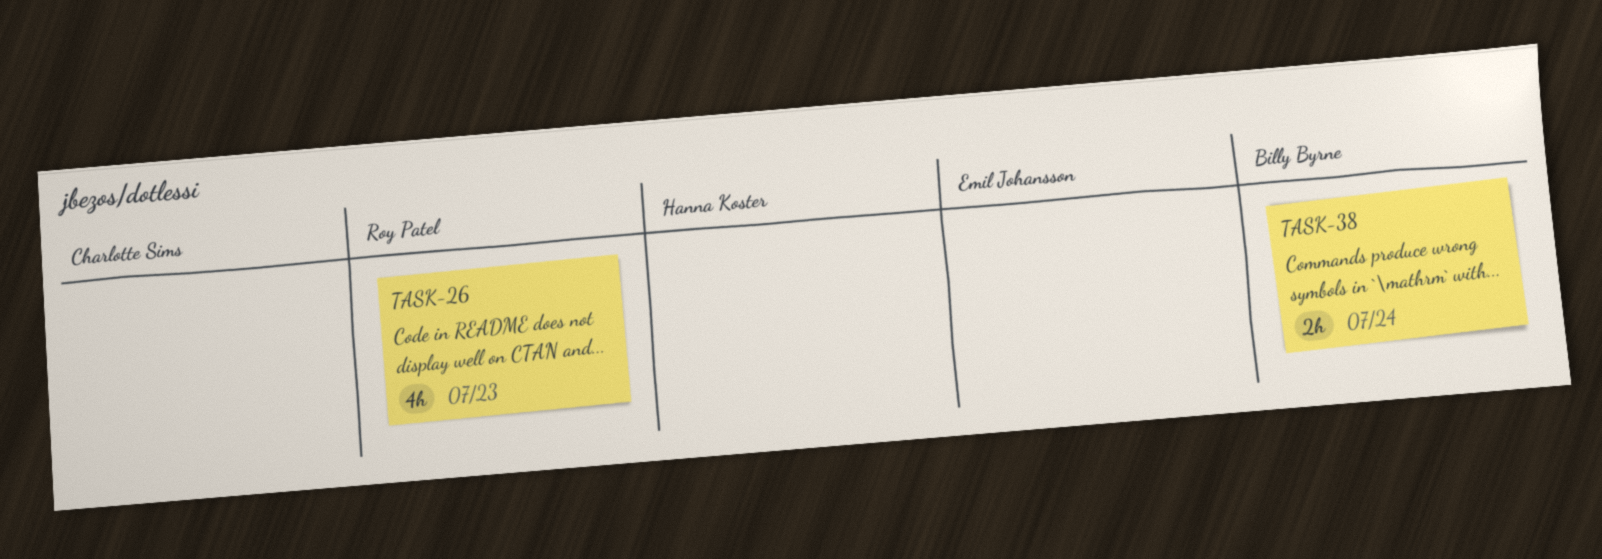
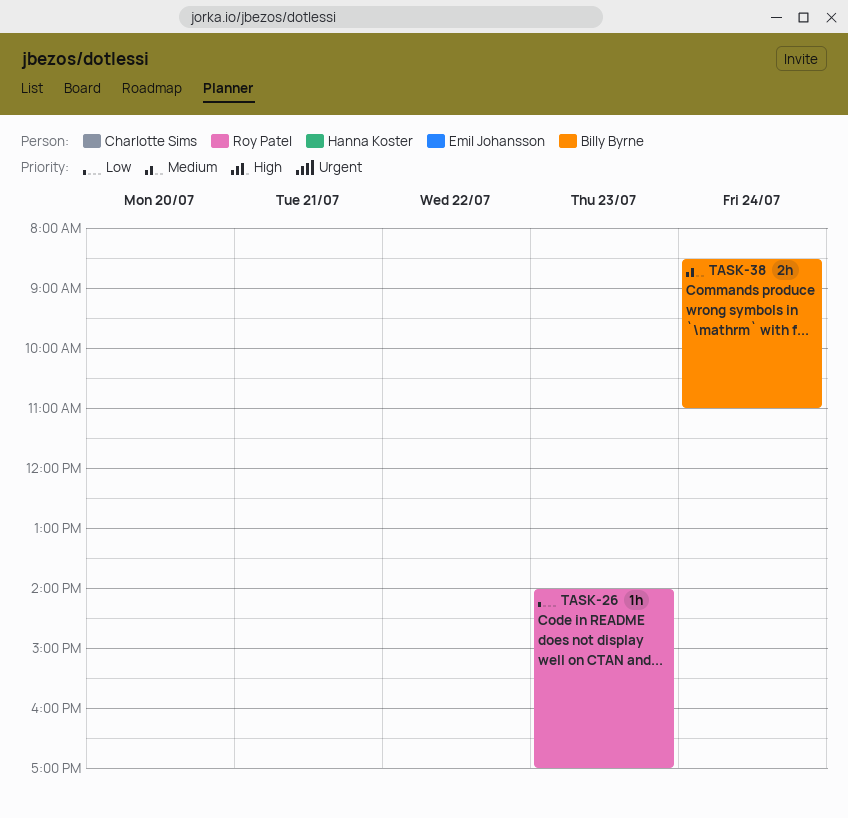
TASK-26, estimate: 4h -> 1h

